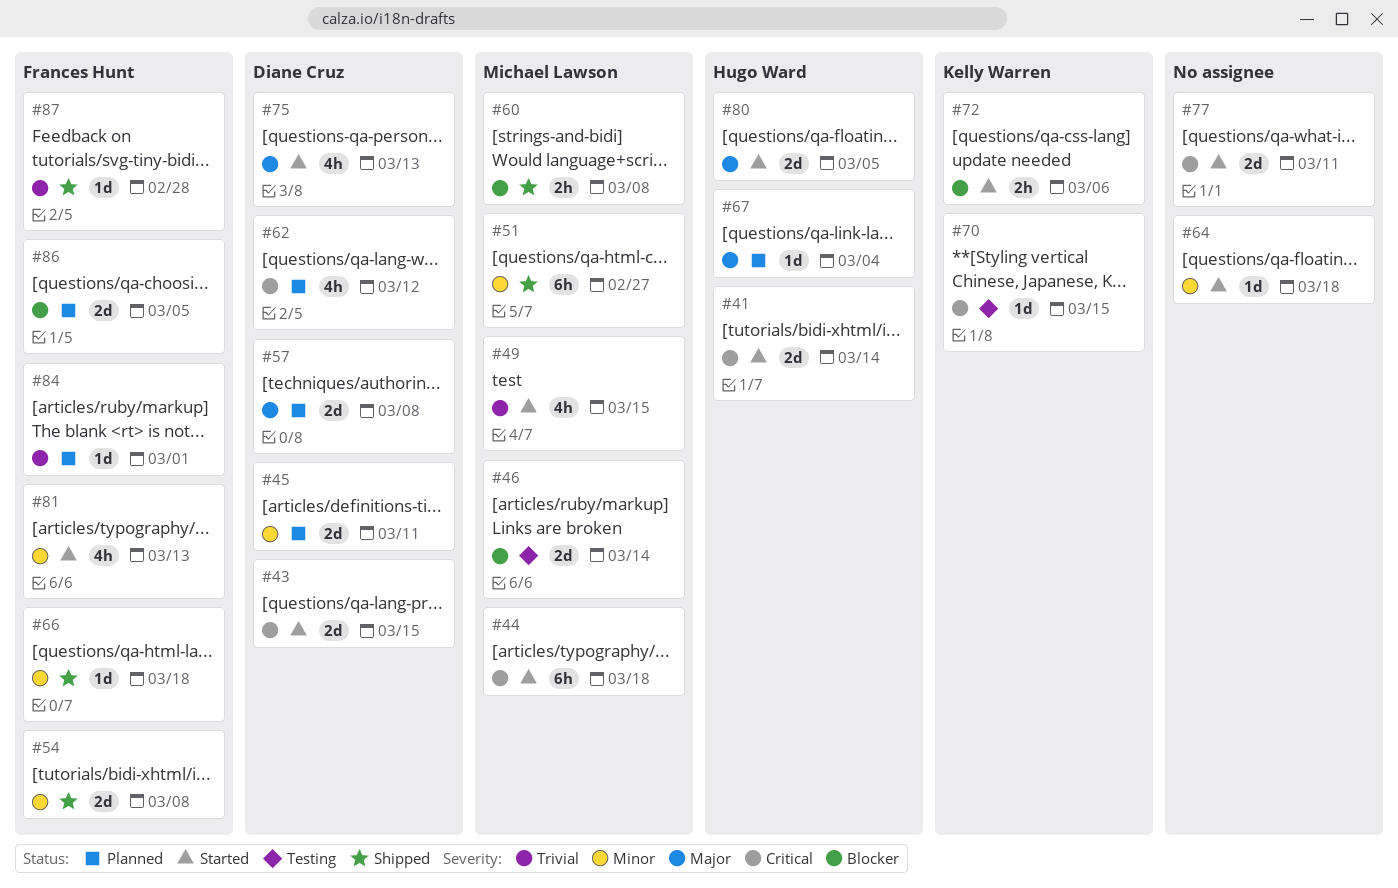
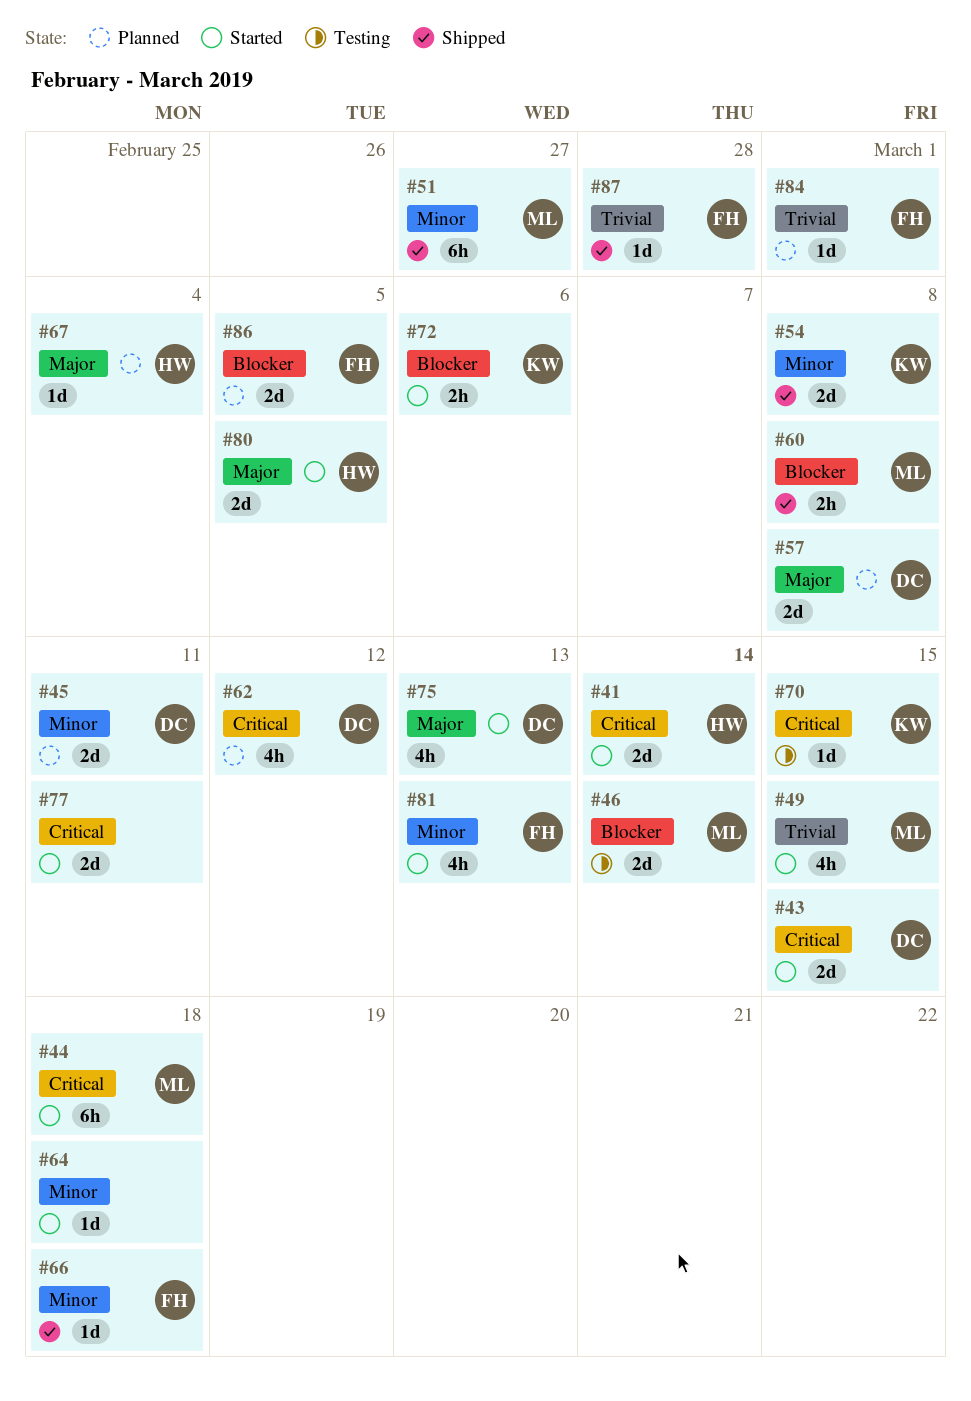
#54, owner: Frances Hunt -> Kelly Warren

